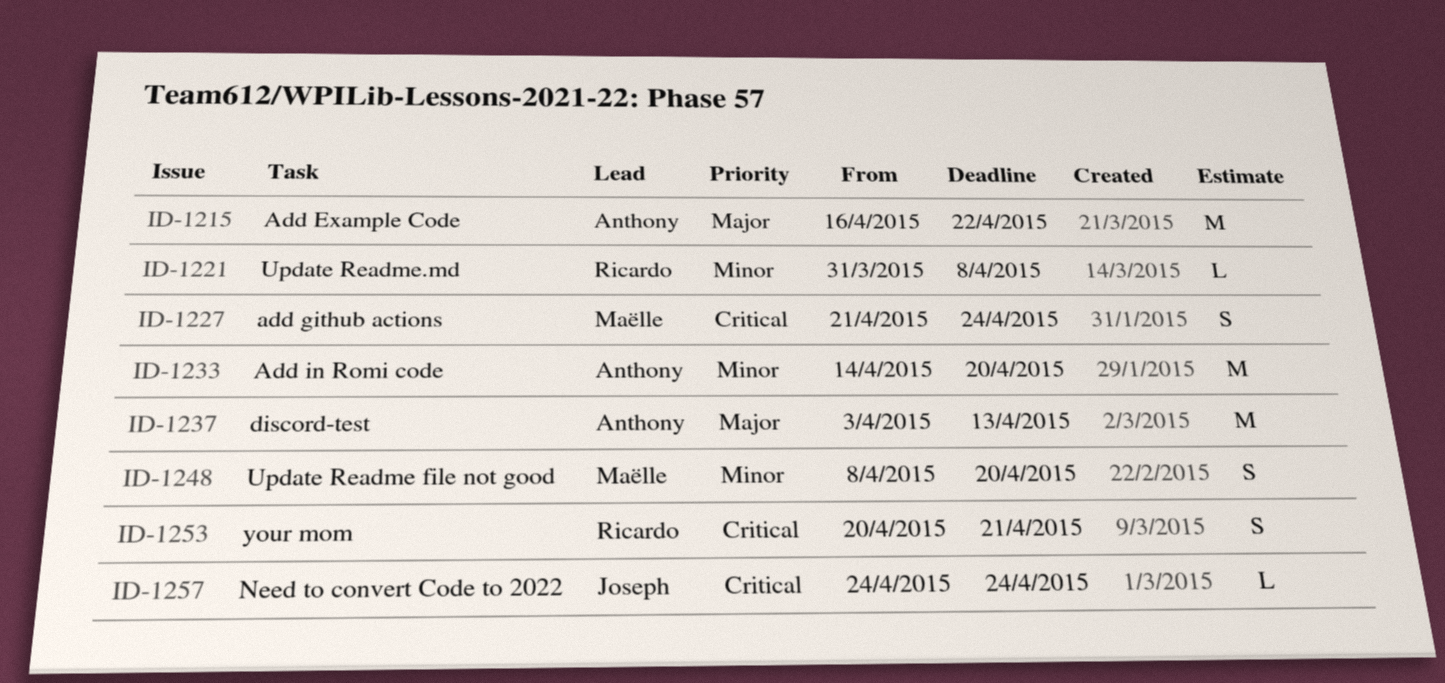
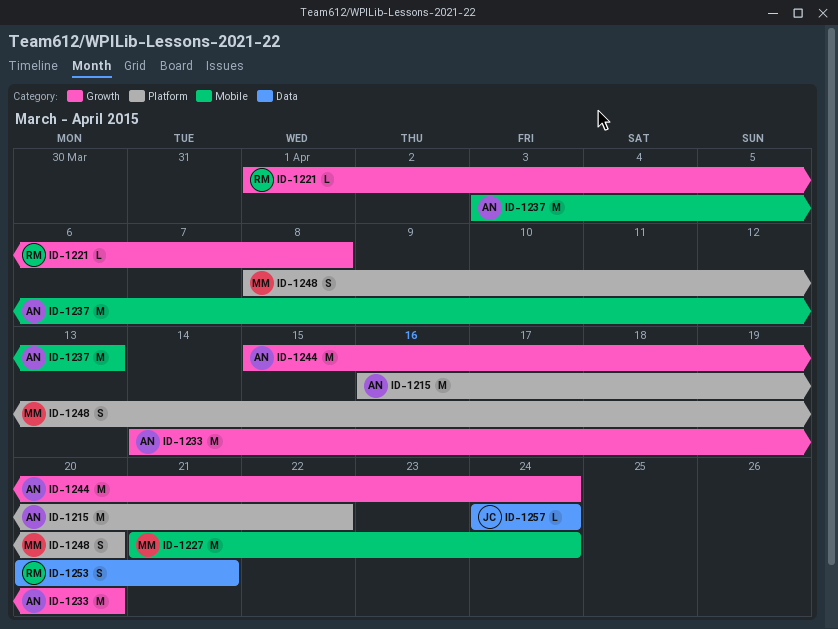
ID-1221, start: Mar 31 -> Apr 1
ID-1227, estimate: S -> M
ID-1244: none -> present

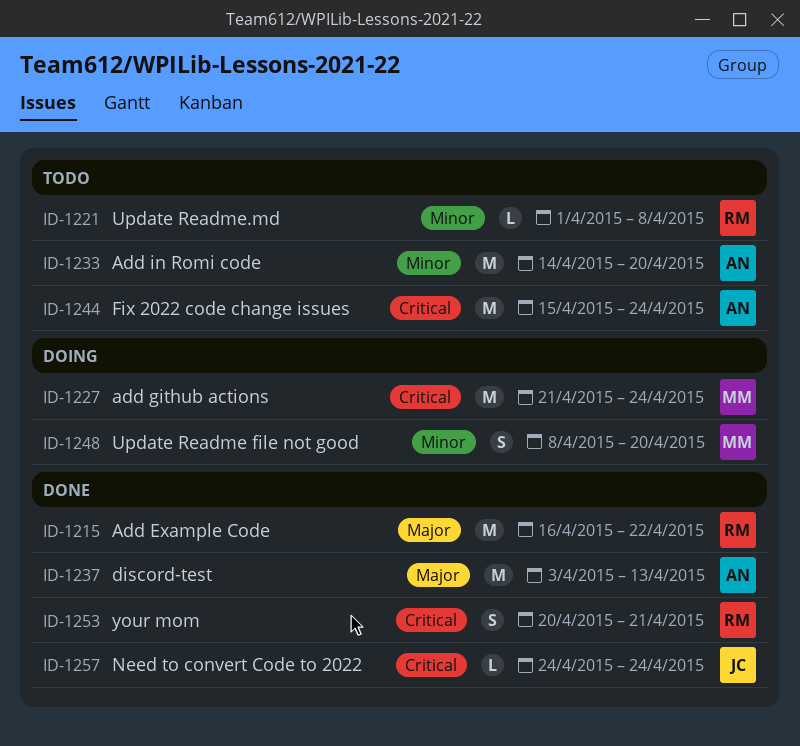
ID-1215, owner: AN -> RM

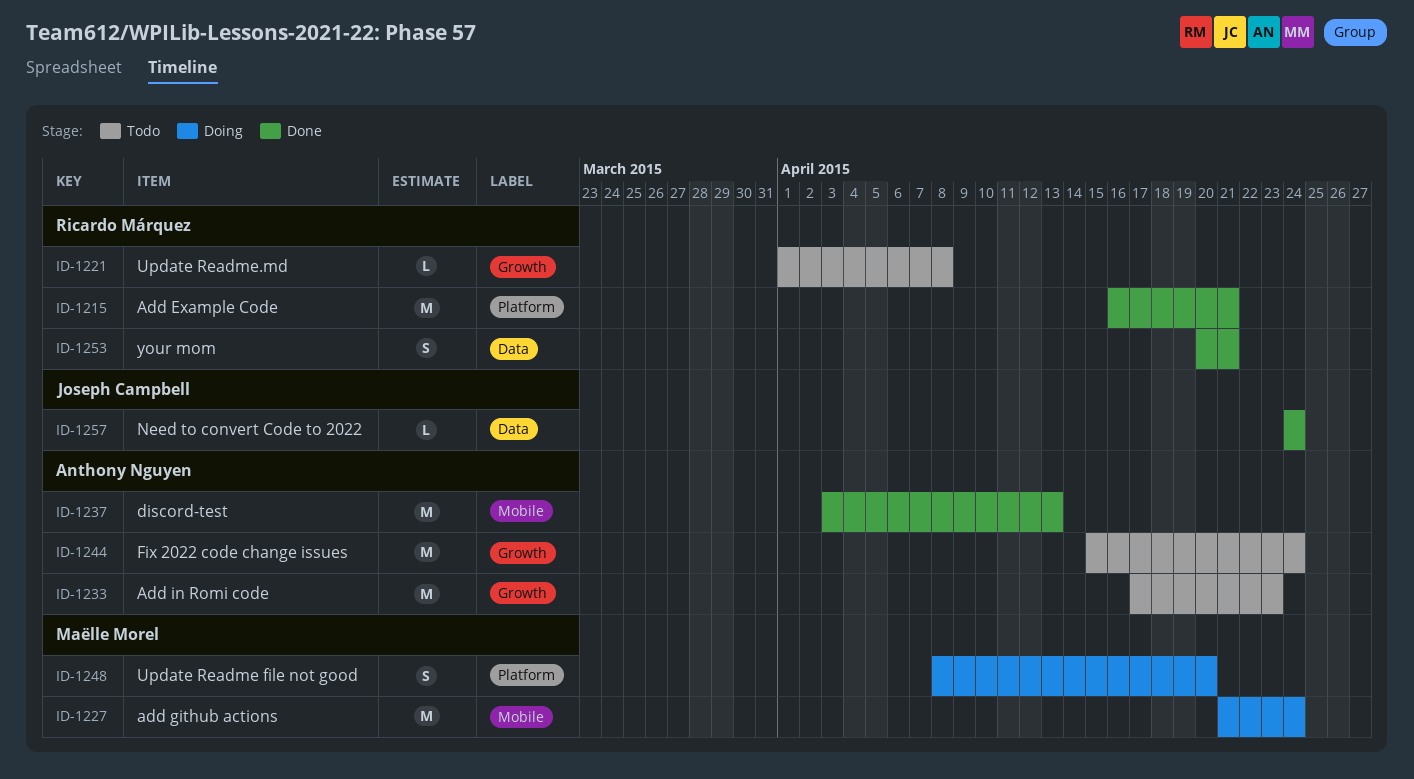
ID-1215, due: Apr 22 -> Apr 21
ID-1233, start: Apr 14 -> Apr 17
ID-1233, due: Apr 20 -> Apr 23

